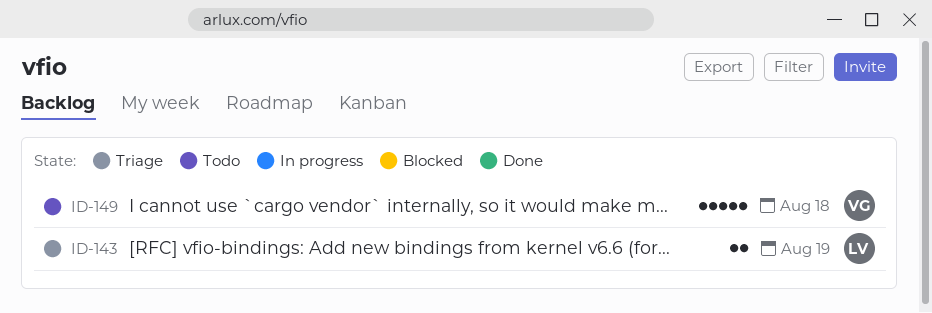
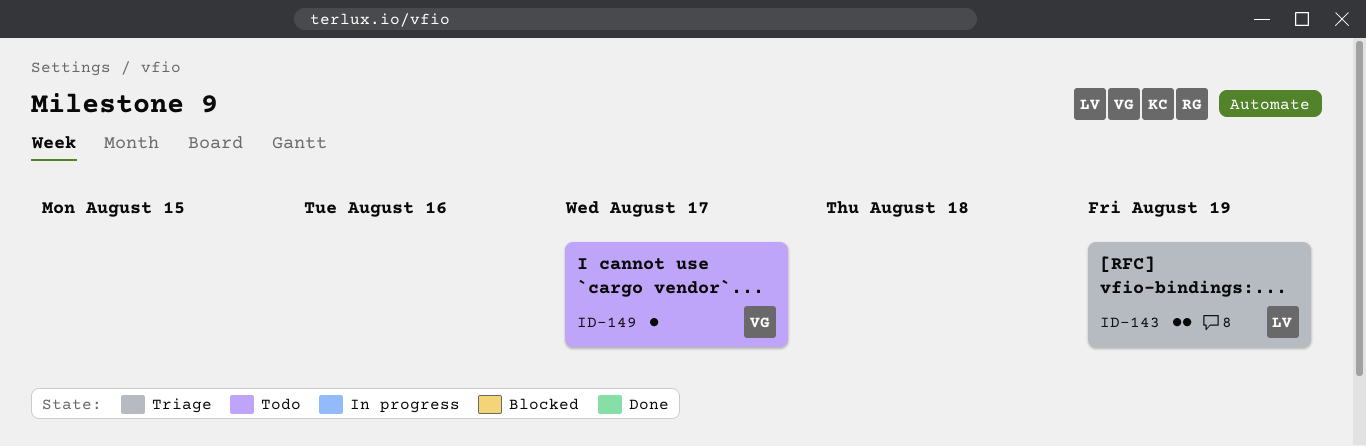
ID-149, estimate: 5 -> 1
ID-149, due: Aug 18 -> Aug 17

